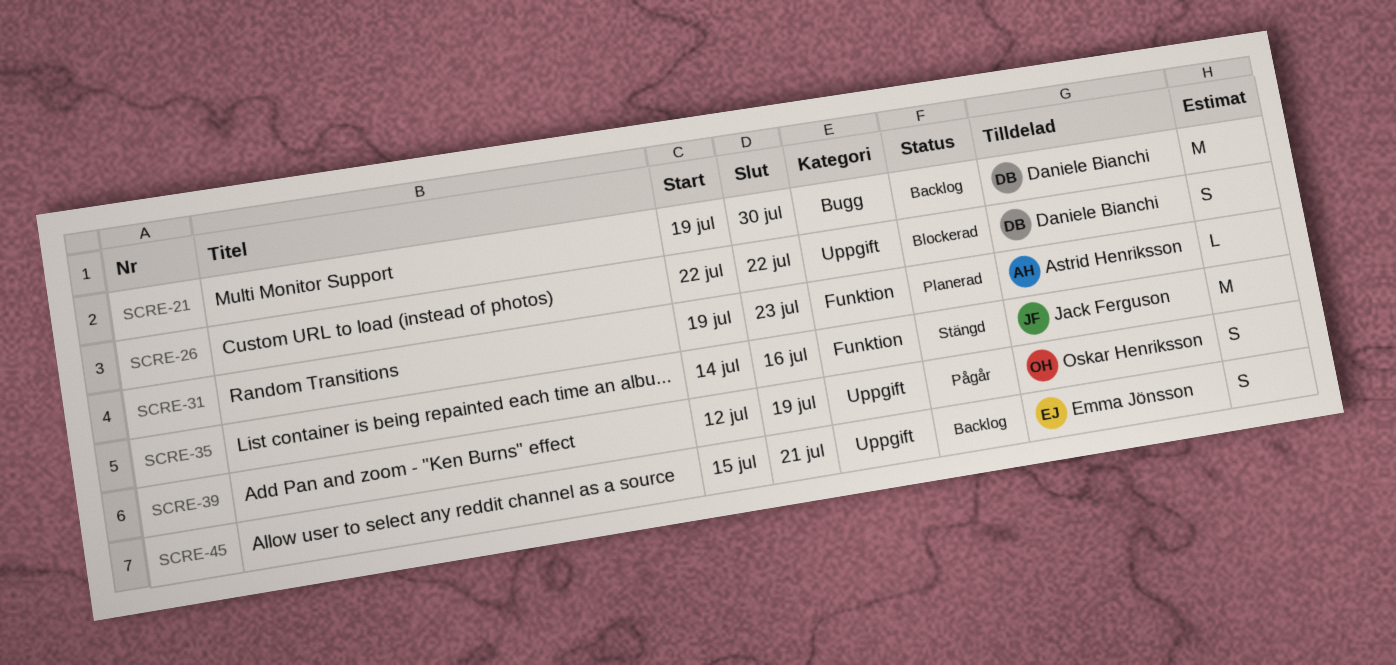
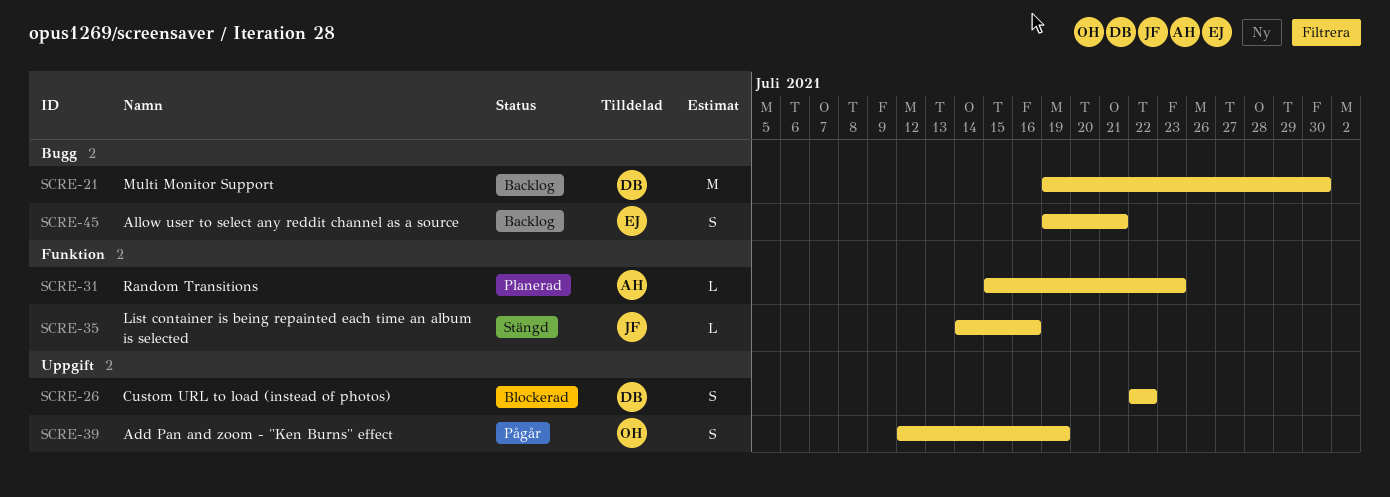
SCRE-31, start: Jul 19 -> Jul 15
SCRE-35, estimate: M -> L
SCRE-45, label: Uppgift -> Bugg
SCRE-45, start: Jul 15 -> Jul 19

